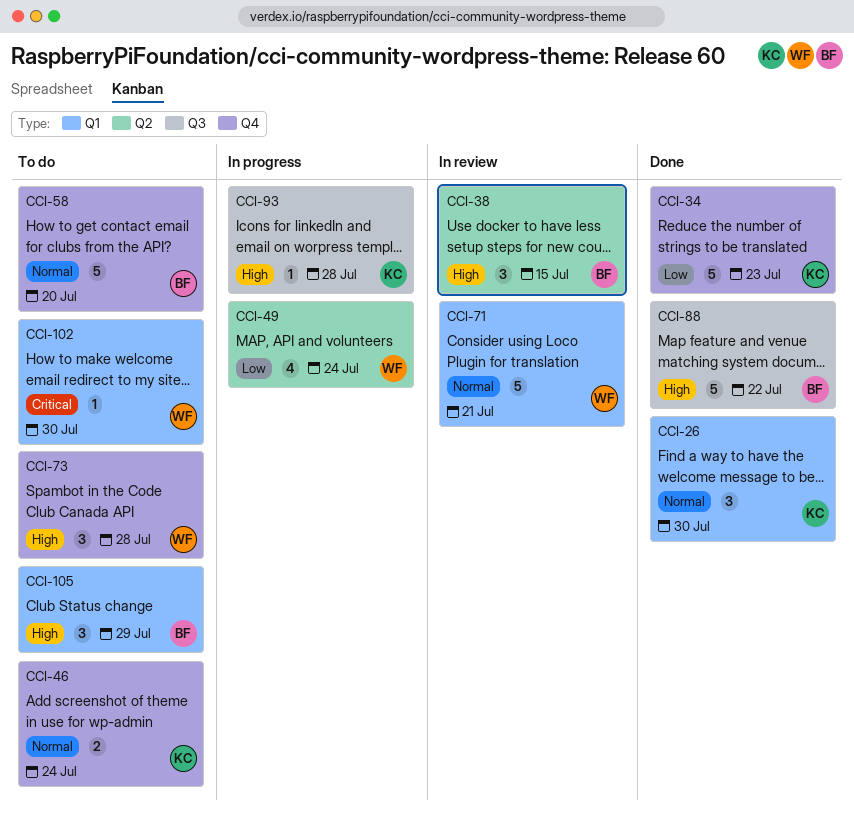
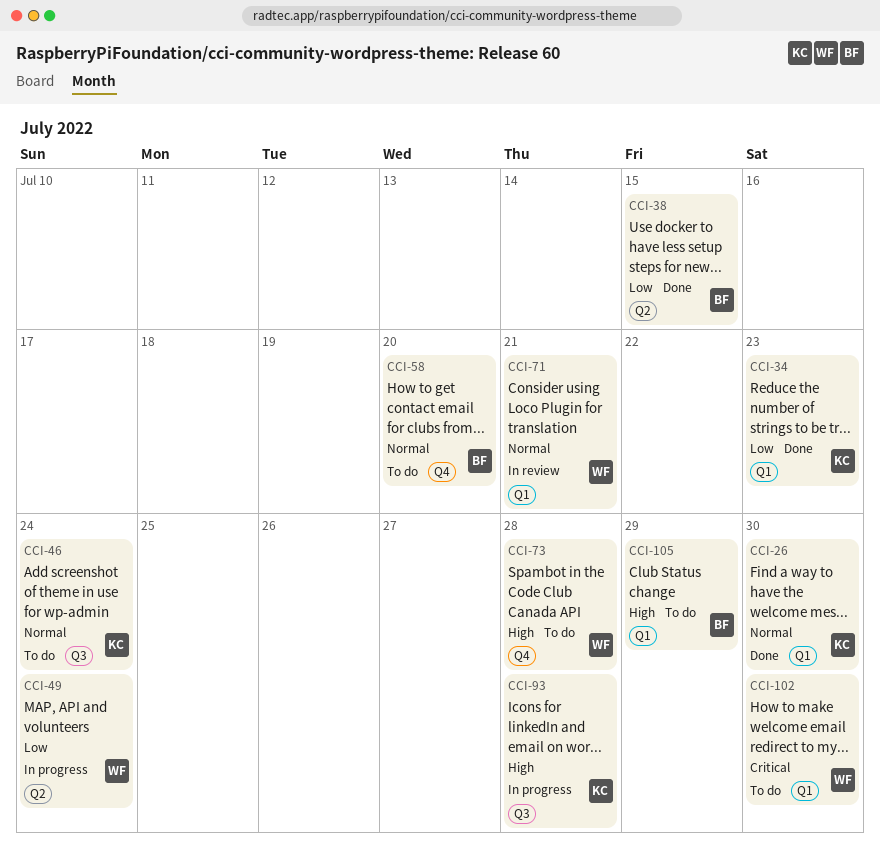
CCI-34, label: Q4 -> Q1
CCI-38, status: In review -> Done
CCI-38, priority: High -> Low
CCI-46, label: Q4 -> Q3
CCI-88: present -> none

